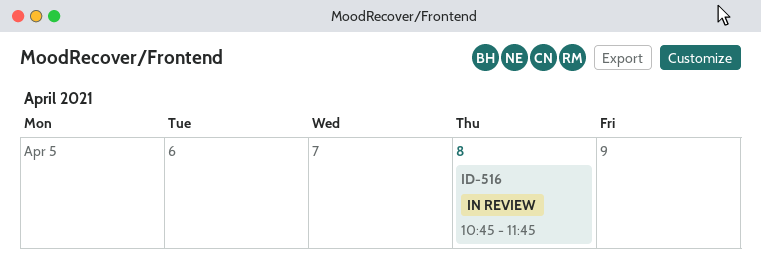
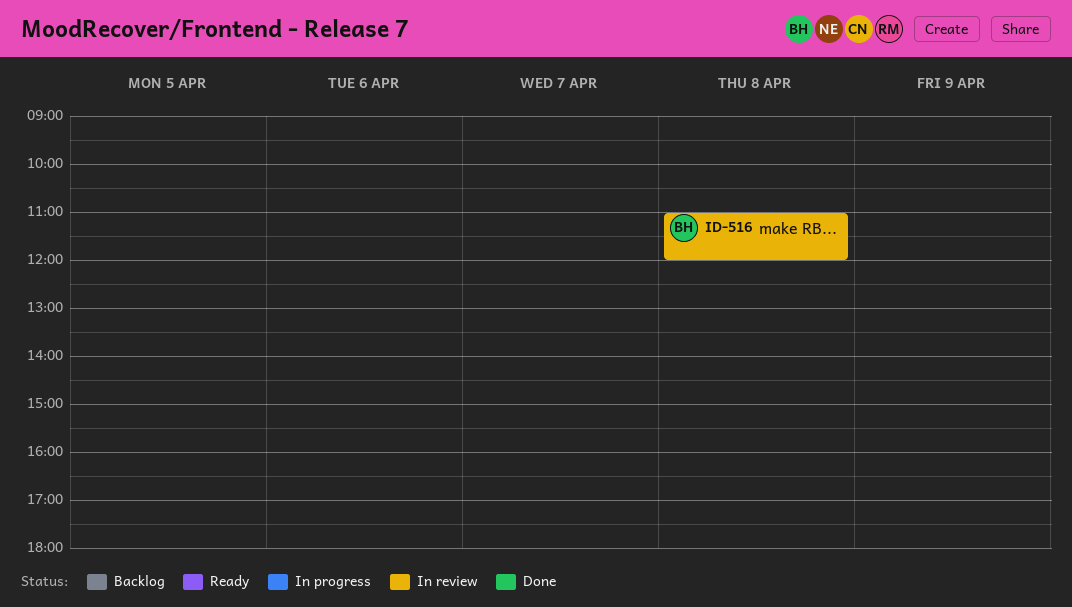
ID-516, begins: 10:45 -> 11:00
ID-516, ends: 11:45 -> 12:00

